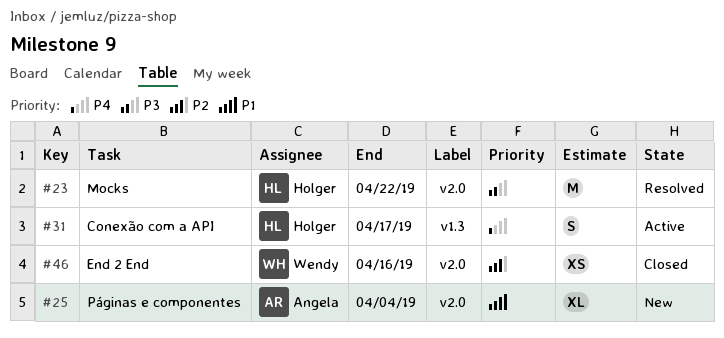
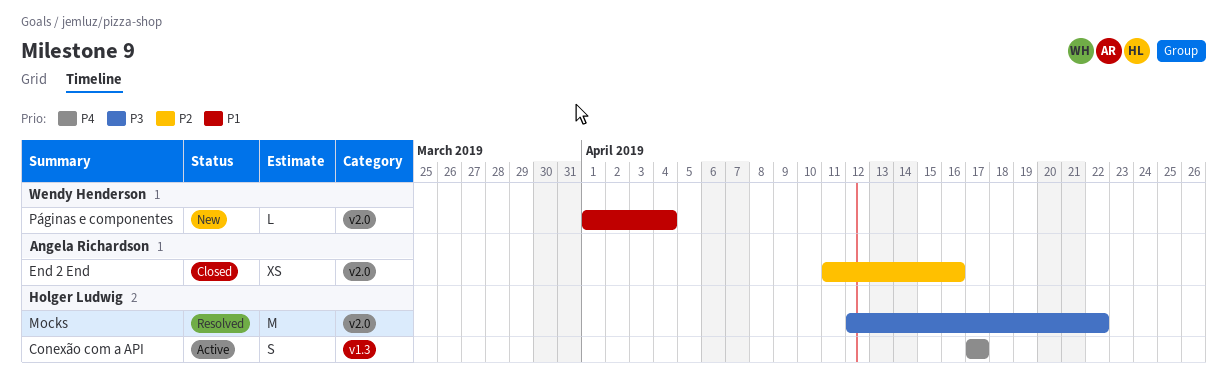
End 2 End, owner: Wendy Henderson -> Angela Richardson
Páginas e componentes, owner: Angela Richardson -> Wendy Henderson
Páginas e componentes, estimate: XL -> L

